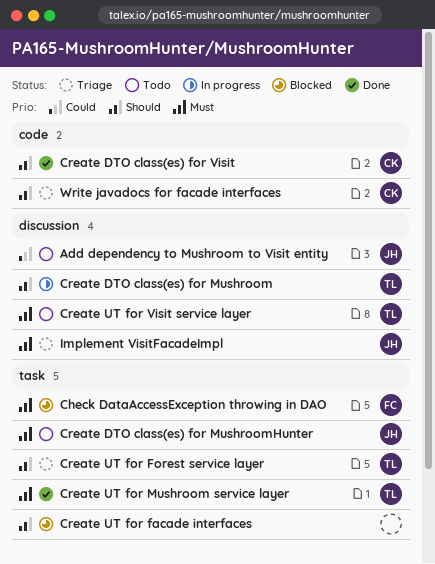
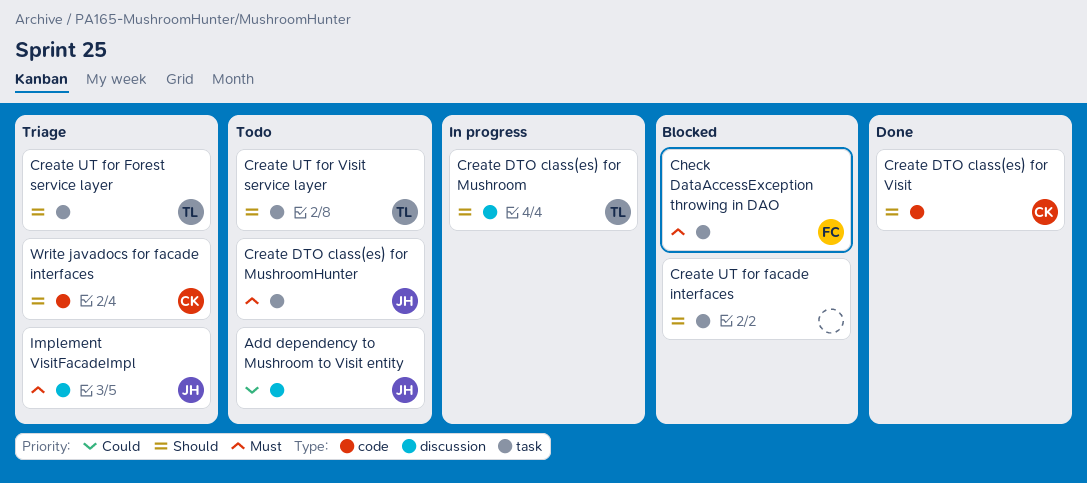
Create UT for Mushroom service layer: present -> none
Create UT for Visit service layer, priority: Must -> Should
Create UT for Visit service layer, label: discussion -> task

